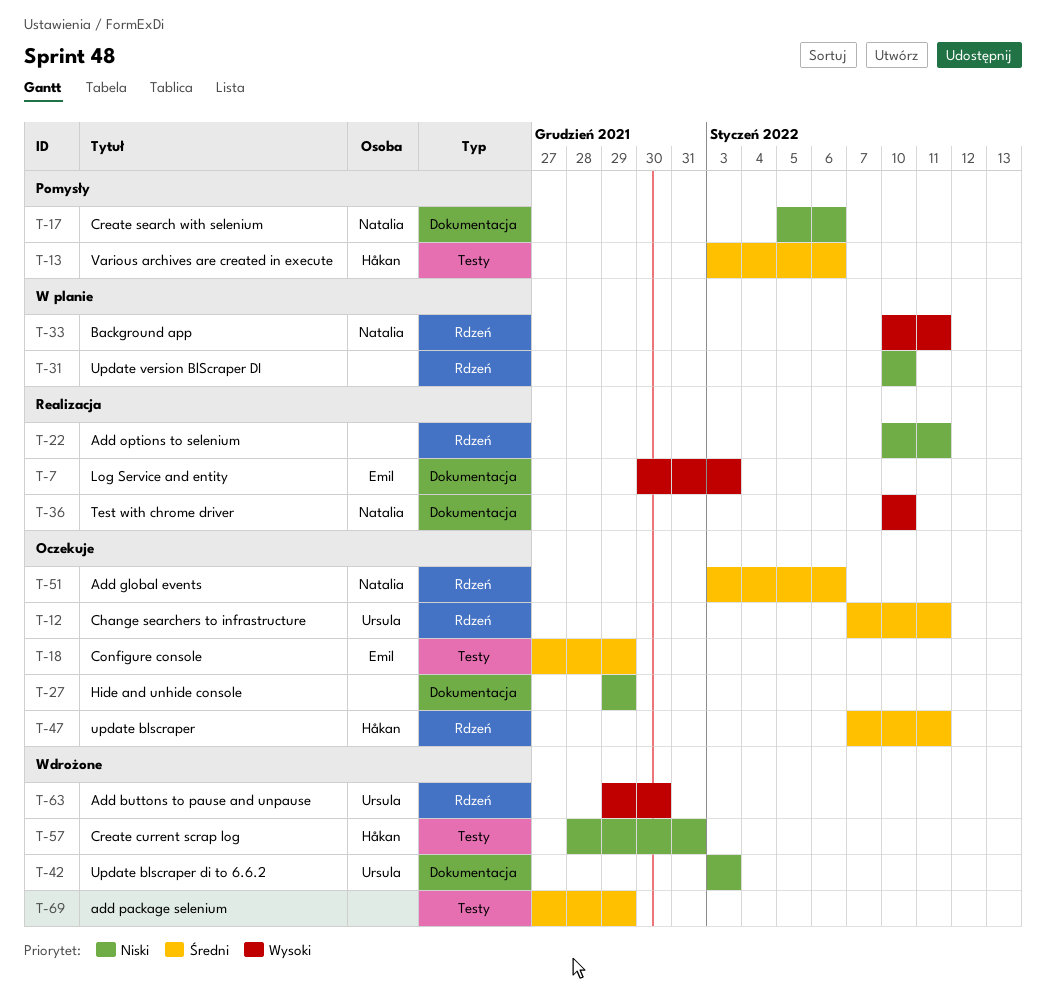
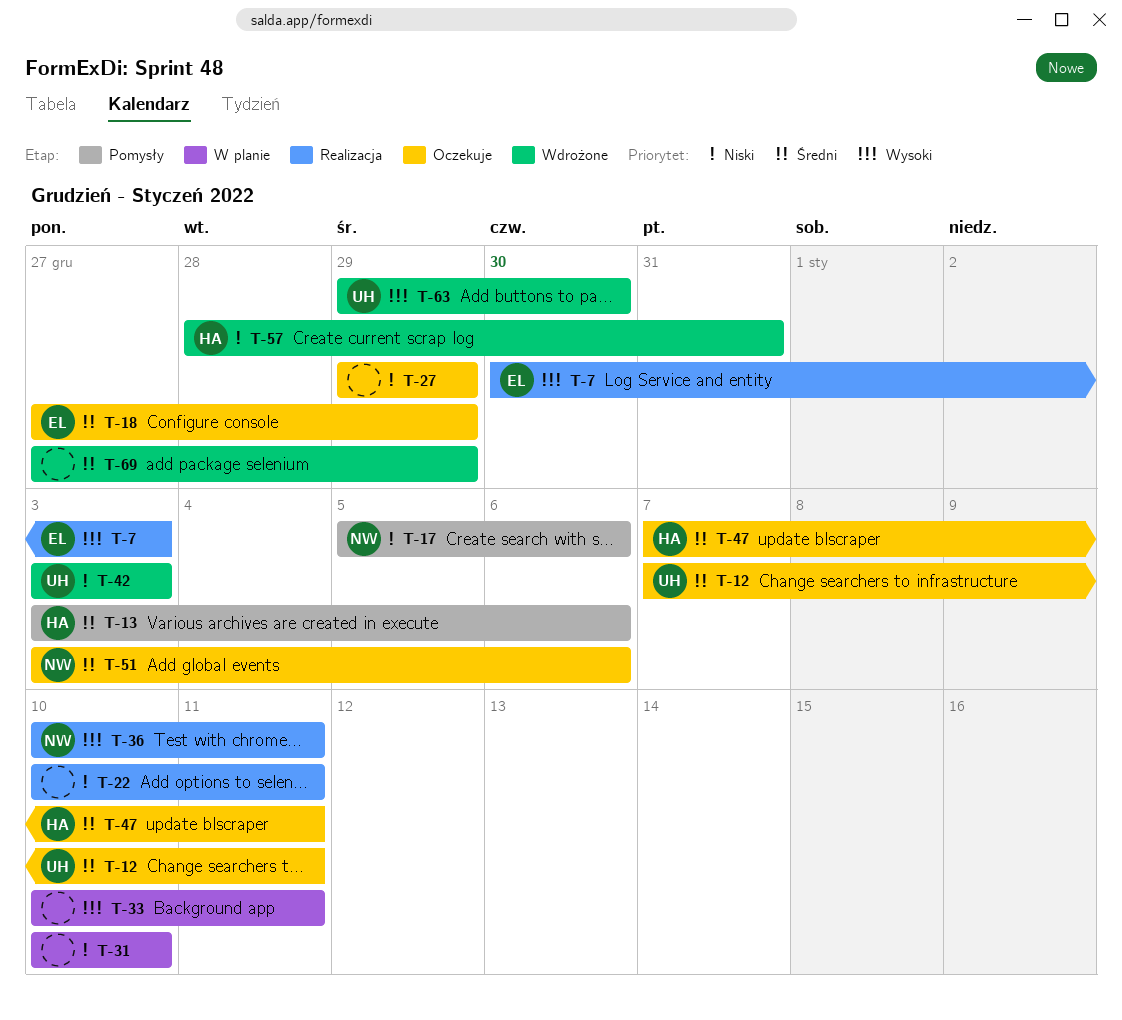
T-33, owner: Natalia -> none
T-36, due: Jan 10 -> Jan 11

